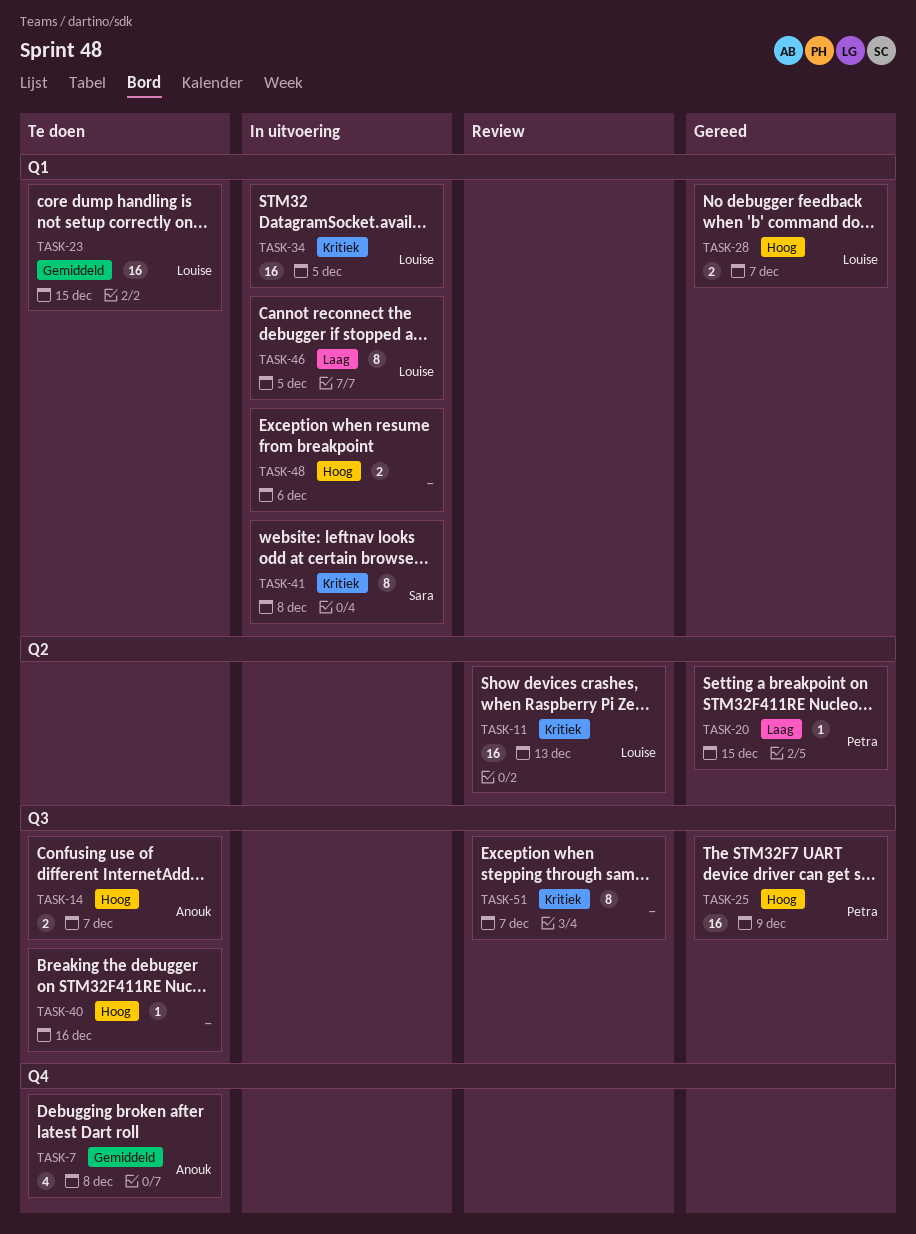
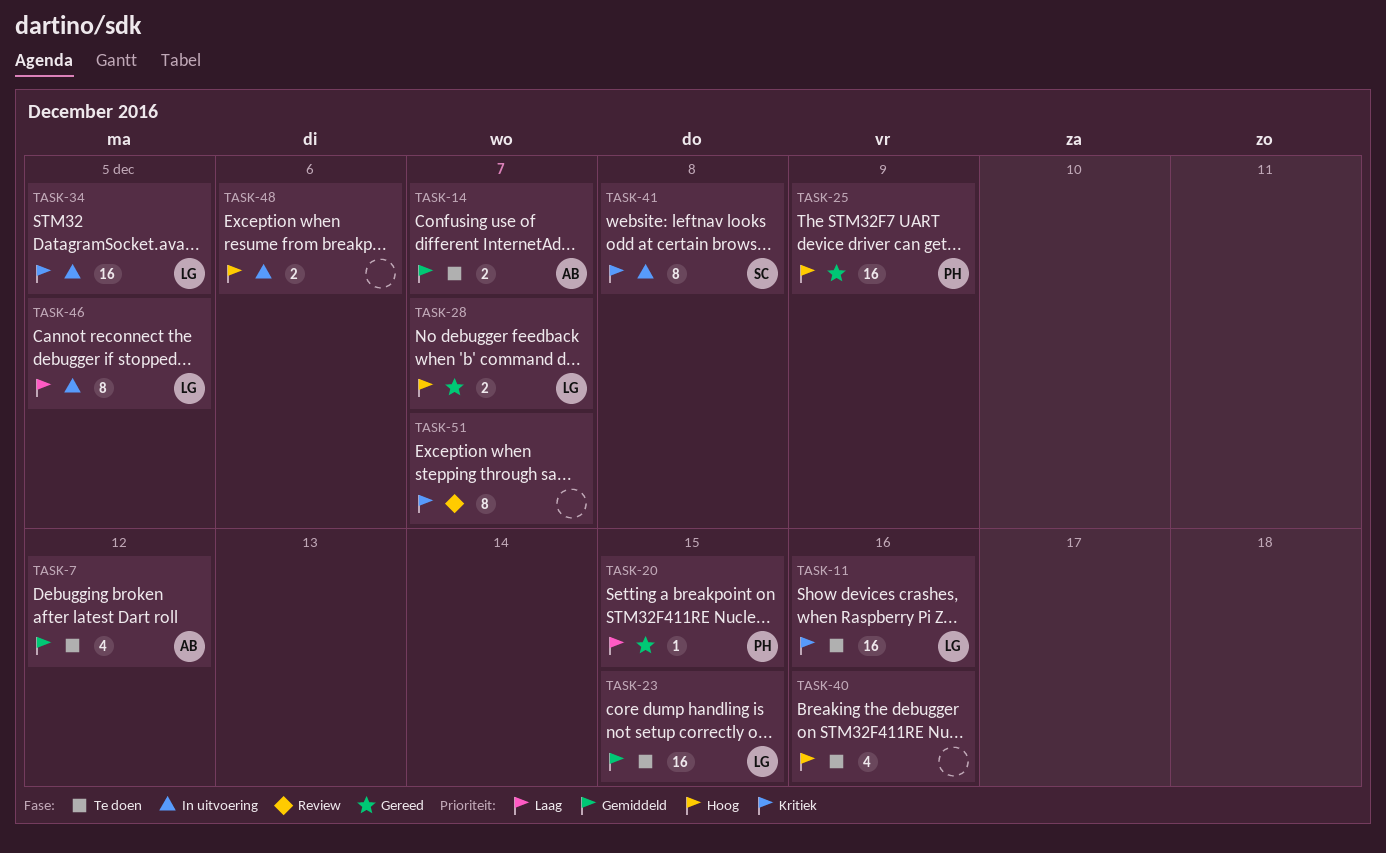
TASK-7, due: Dec 8 -> Dec 12
TASK-11, status: Review -> Te doen
TASK-11, due: Dec 13 -> Dec 16
TASK-14, priority: Hoog -> Gemiddeld
TASK-40, estimate: 1 -> 4

